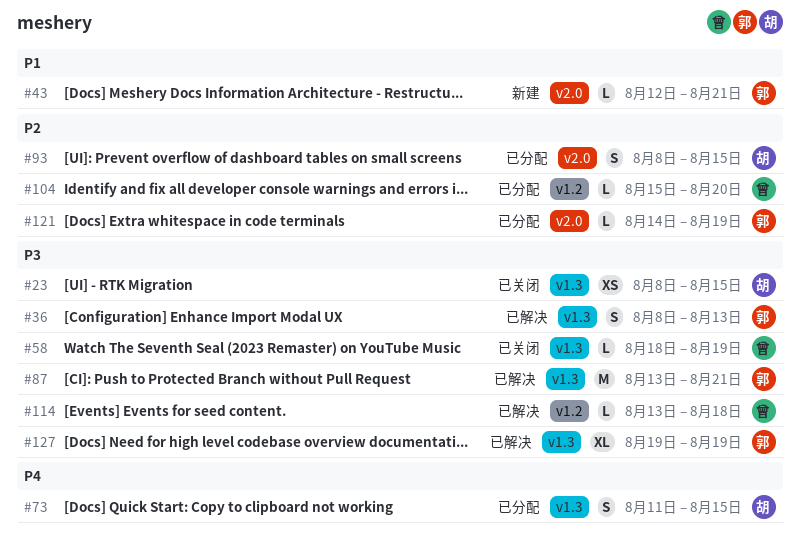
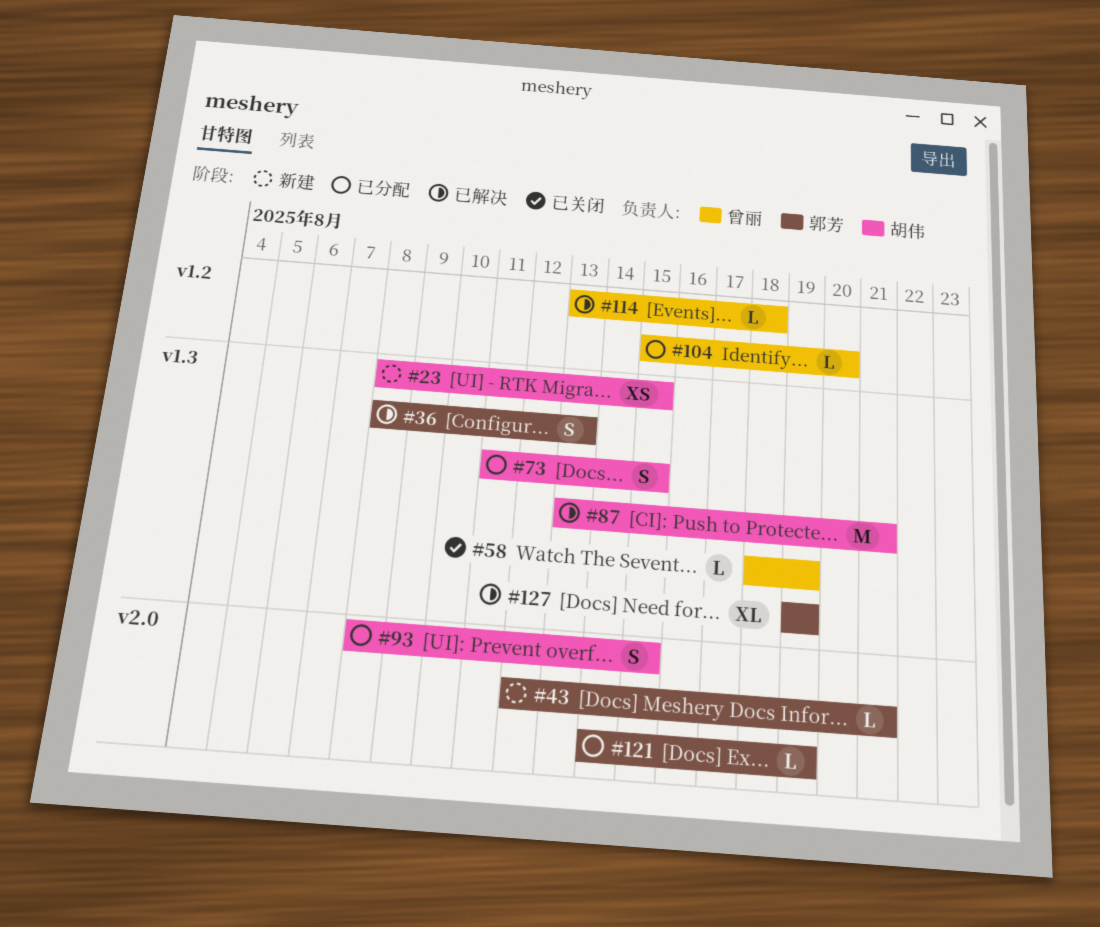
#23, status: 已关闭 -> 新建
#87, owner: 郭芳 -> 胡伟

